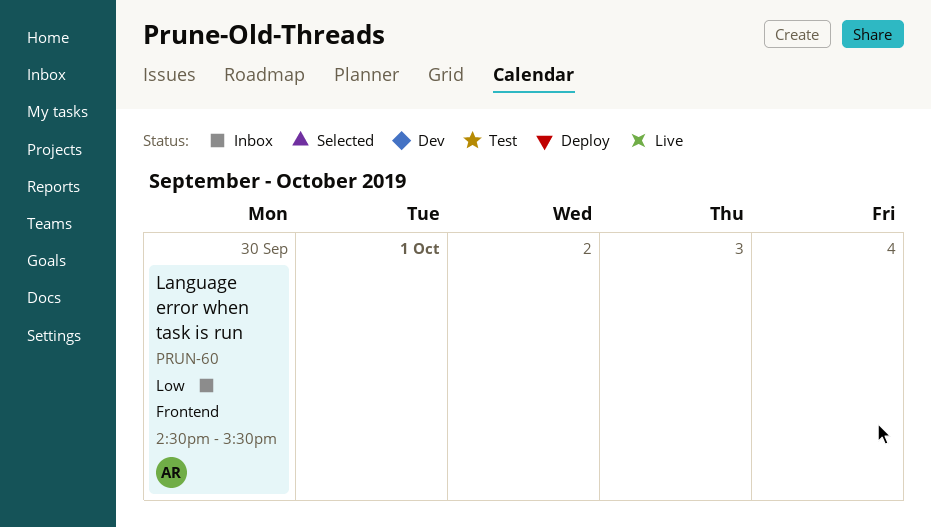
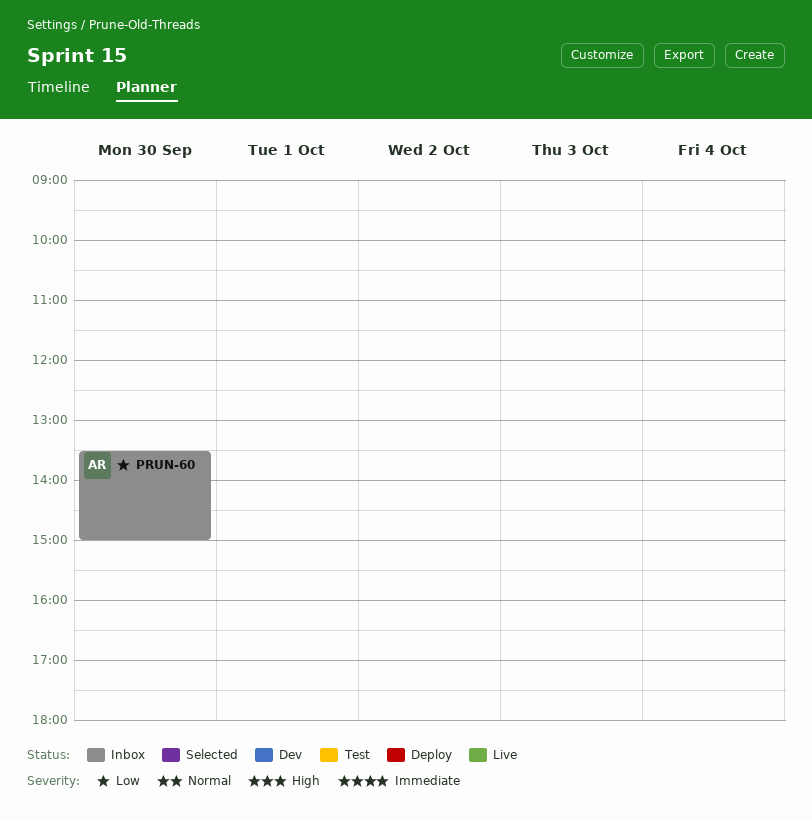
PRUN-60, begins: 14:30 -> 13:30
PRUN-60, ends: 15:30 -> 15:00

